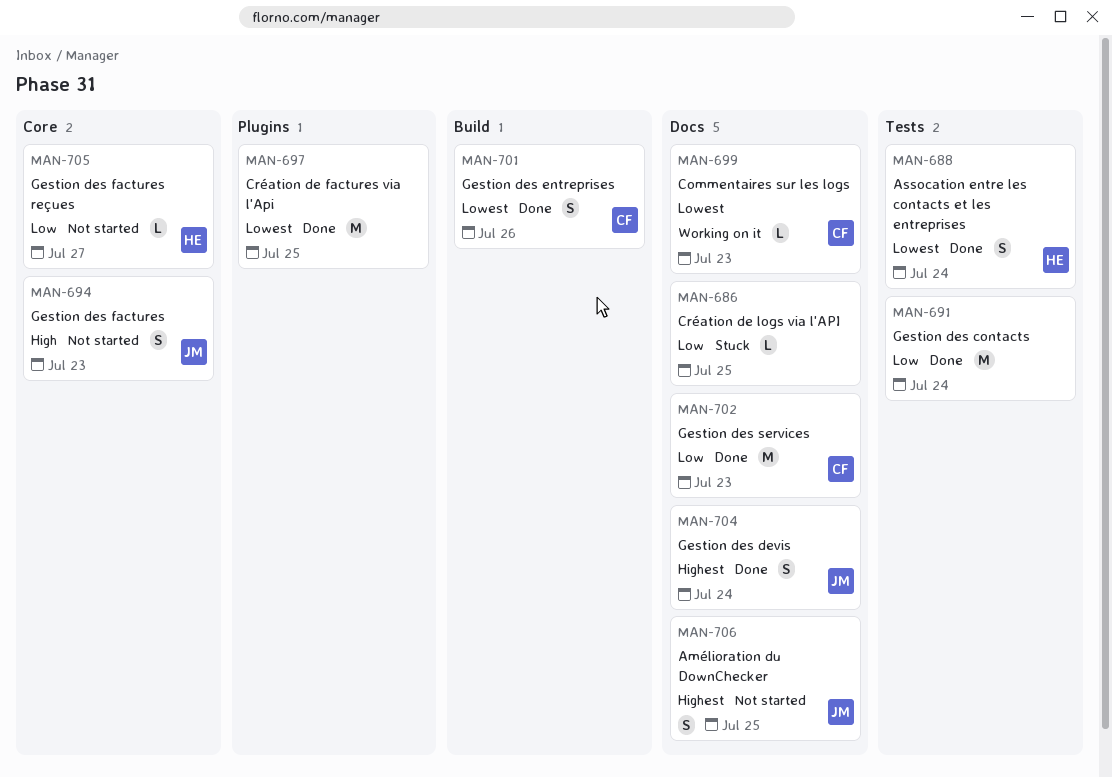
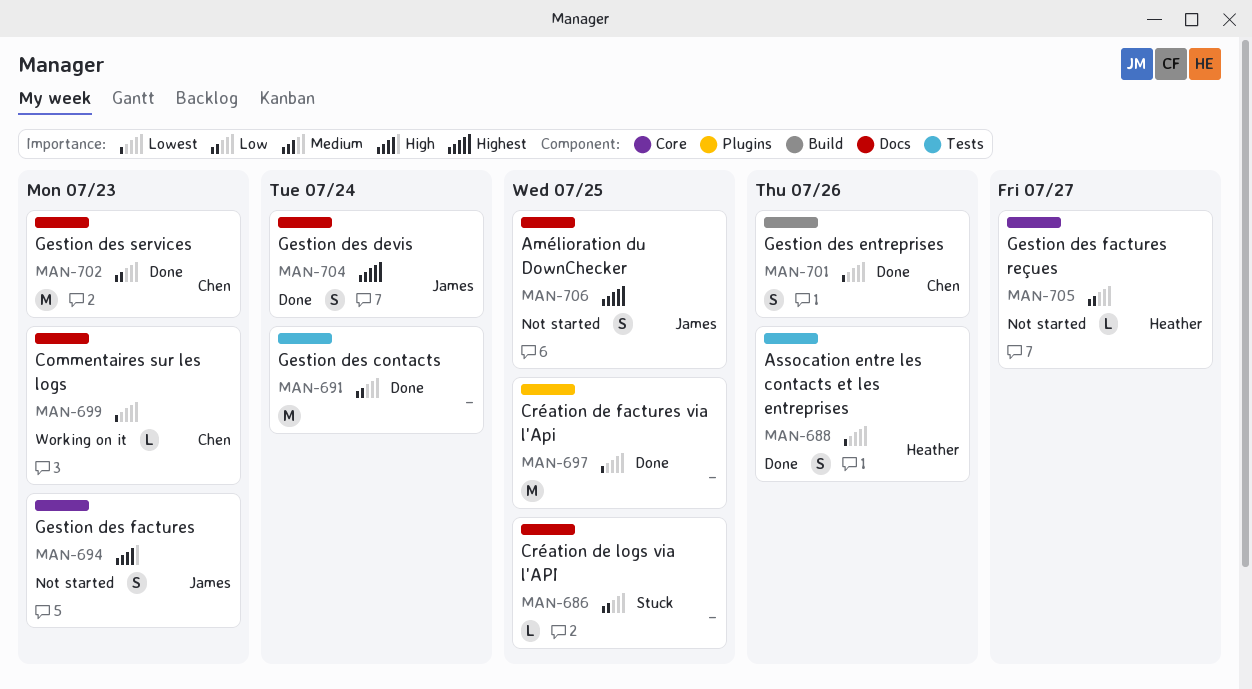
MAN-688, due: Jul 24 -> Jul 26

